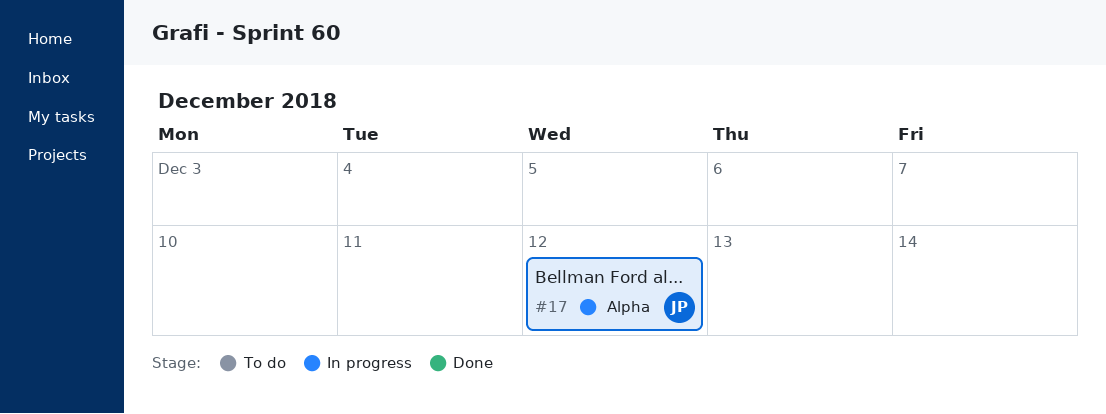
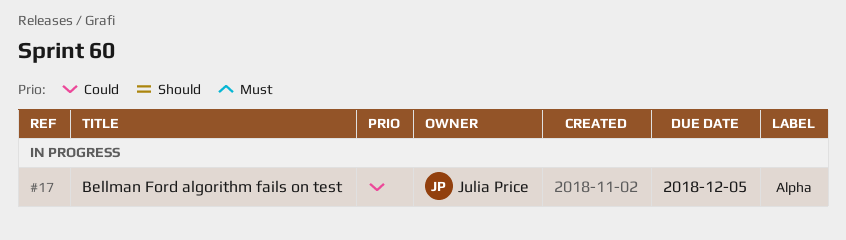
#17, due: Dec 12 -> Dec 5

